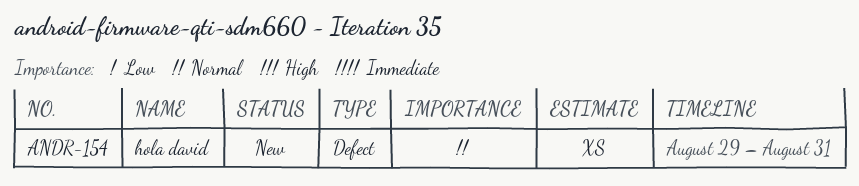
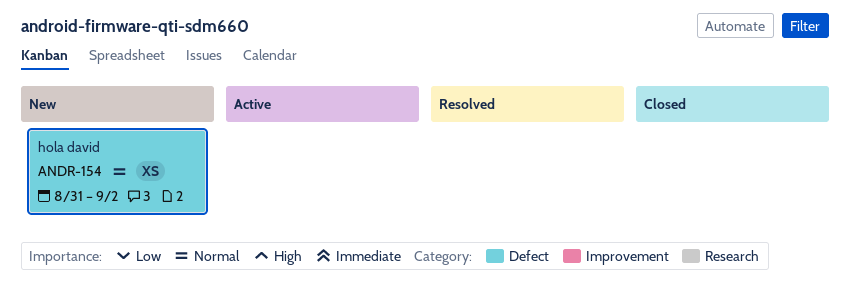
ANDR-154, start: Aug 29 -> Aug 31
ANDR-154, due: Aug 31 -> Sep 2

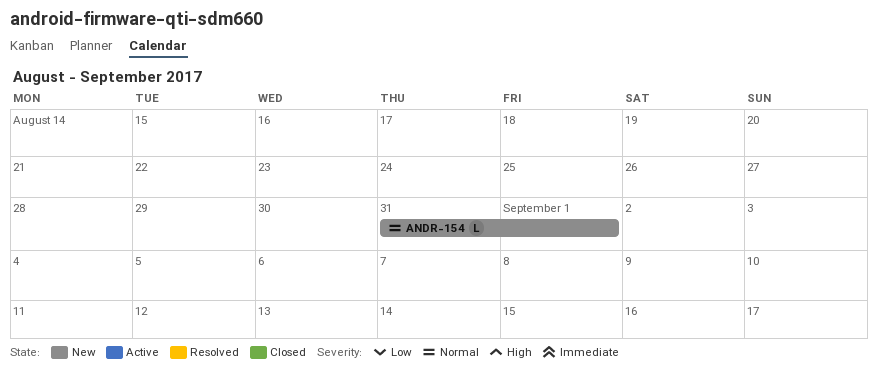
ANDR-154, estimate: XS -> L
ANDR-154, due: Sep 2 -> Sep 1

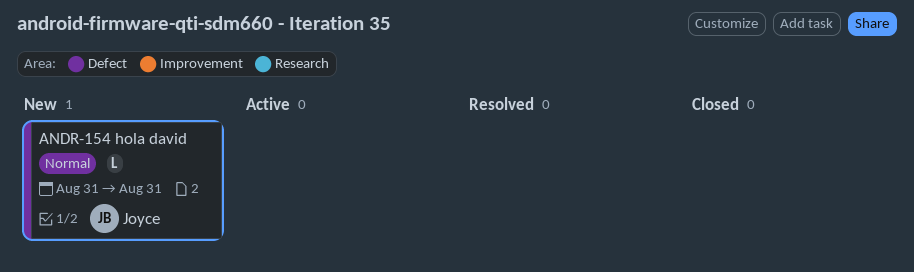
ANDR-154, due: Sep 1 -> Aug 31

